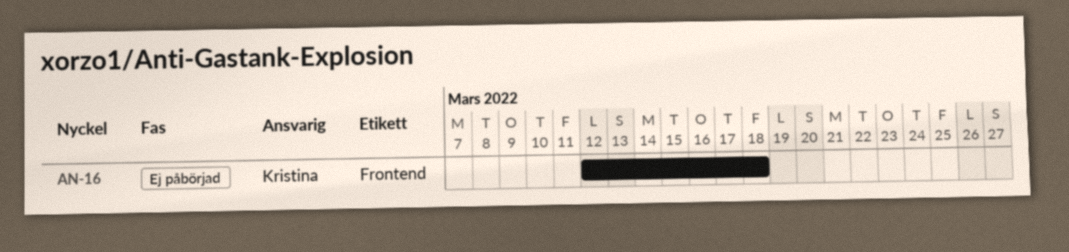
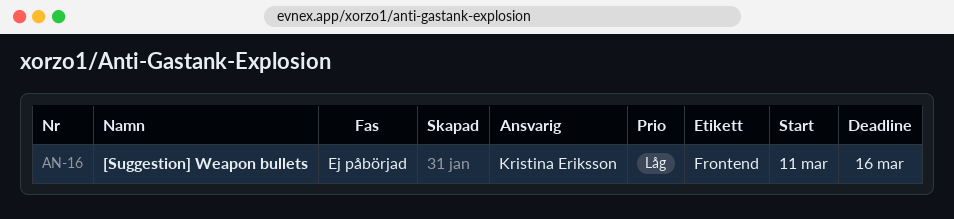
AN-16, start: Mar 12 -> Mar 11
AN-16, due: Mar 18 -> Mar 16

